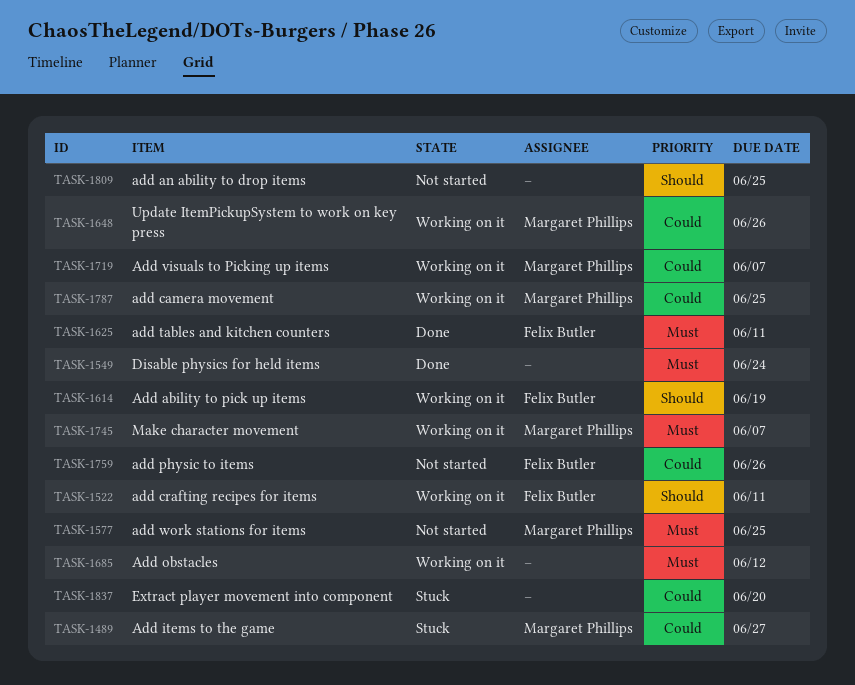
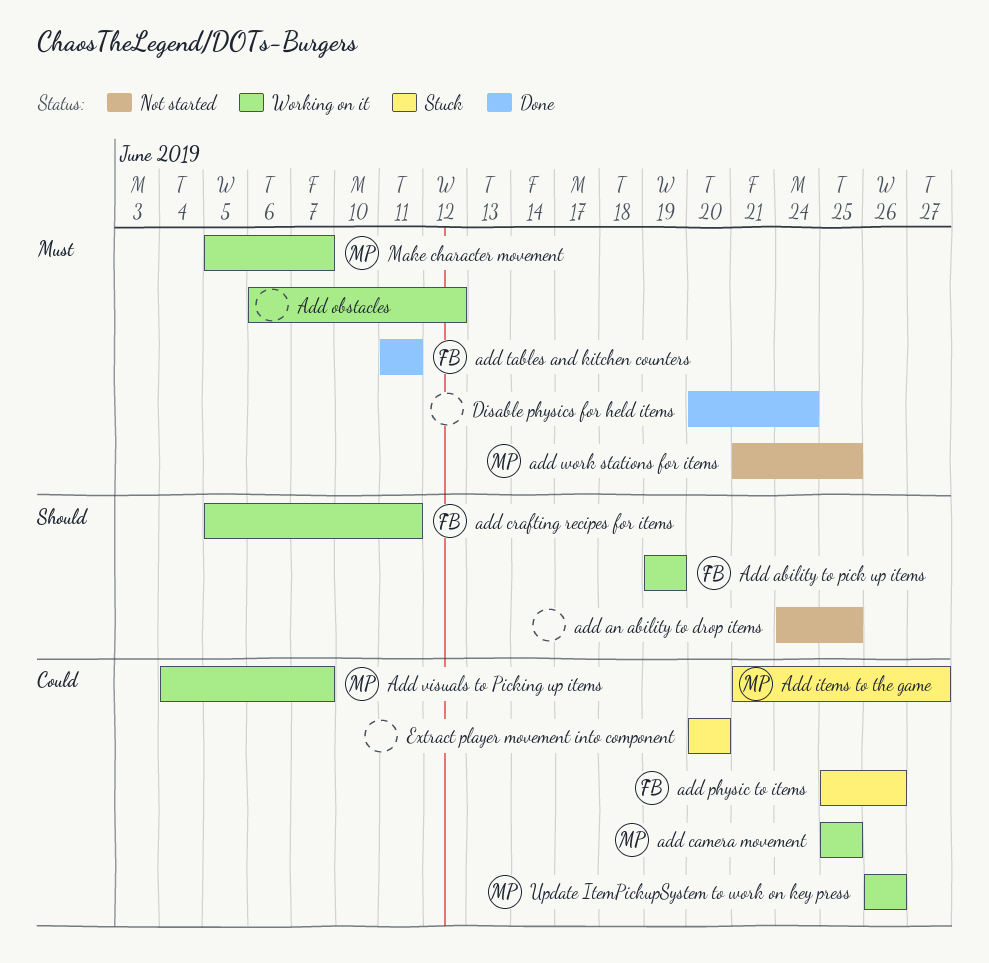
add physic to items, status: Not started -> Stuck

